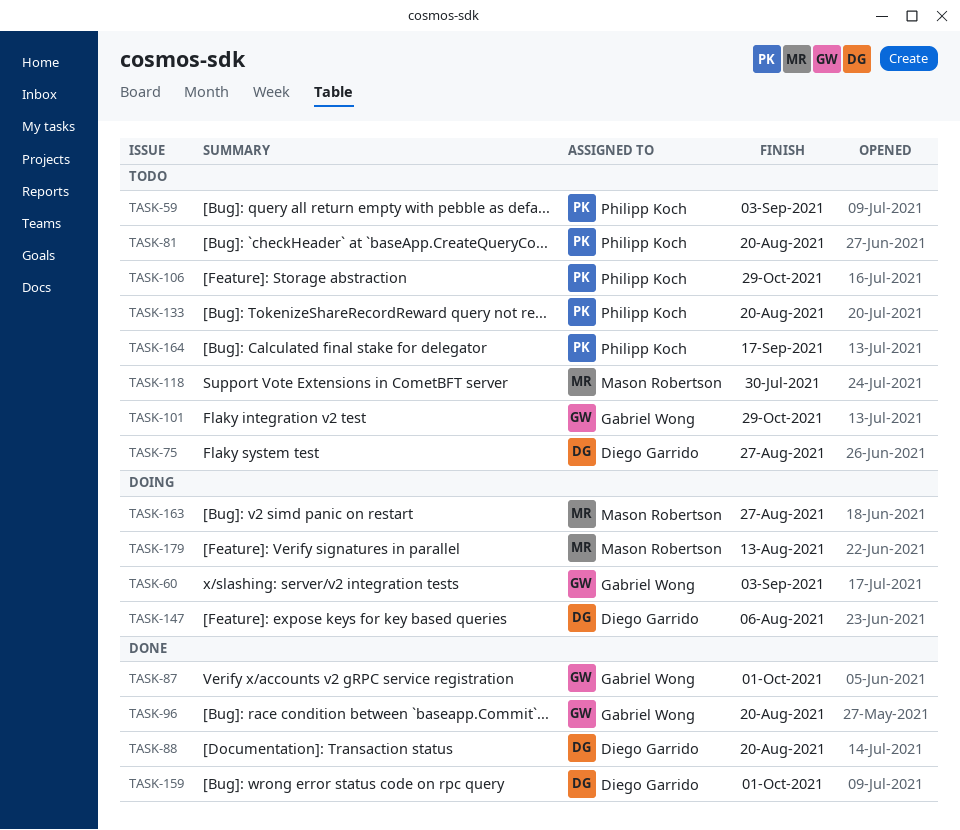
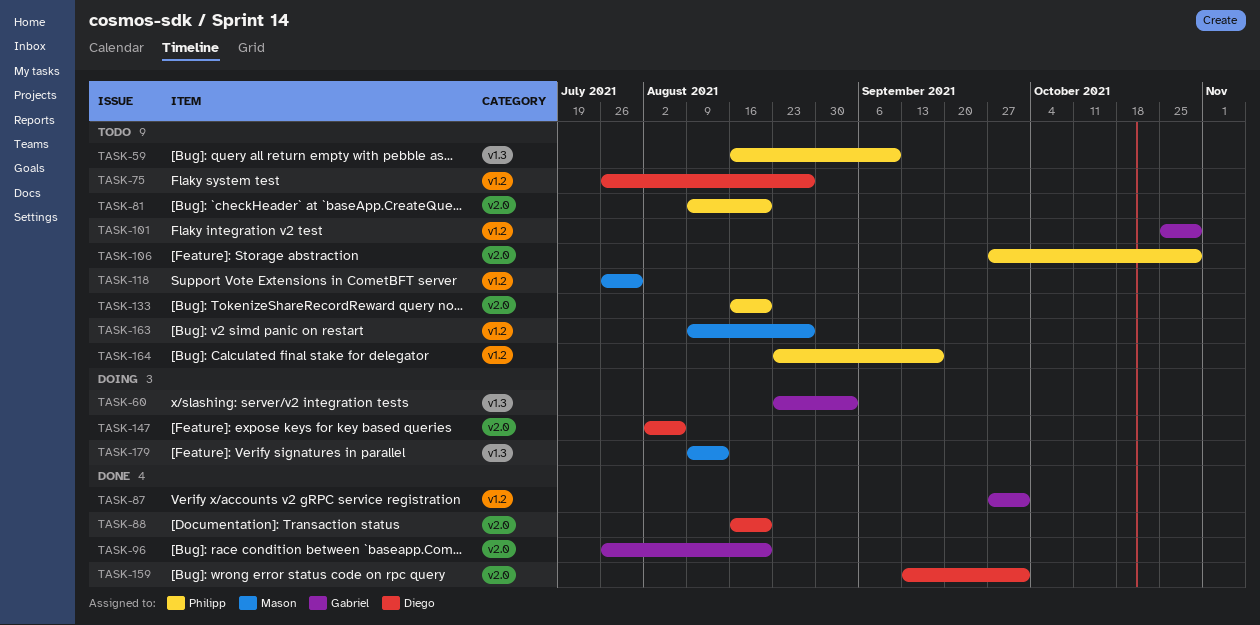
TASK-59, due: Sep 3 -> Sep 10
TASK-163, status: Doing -> Todo

